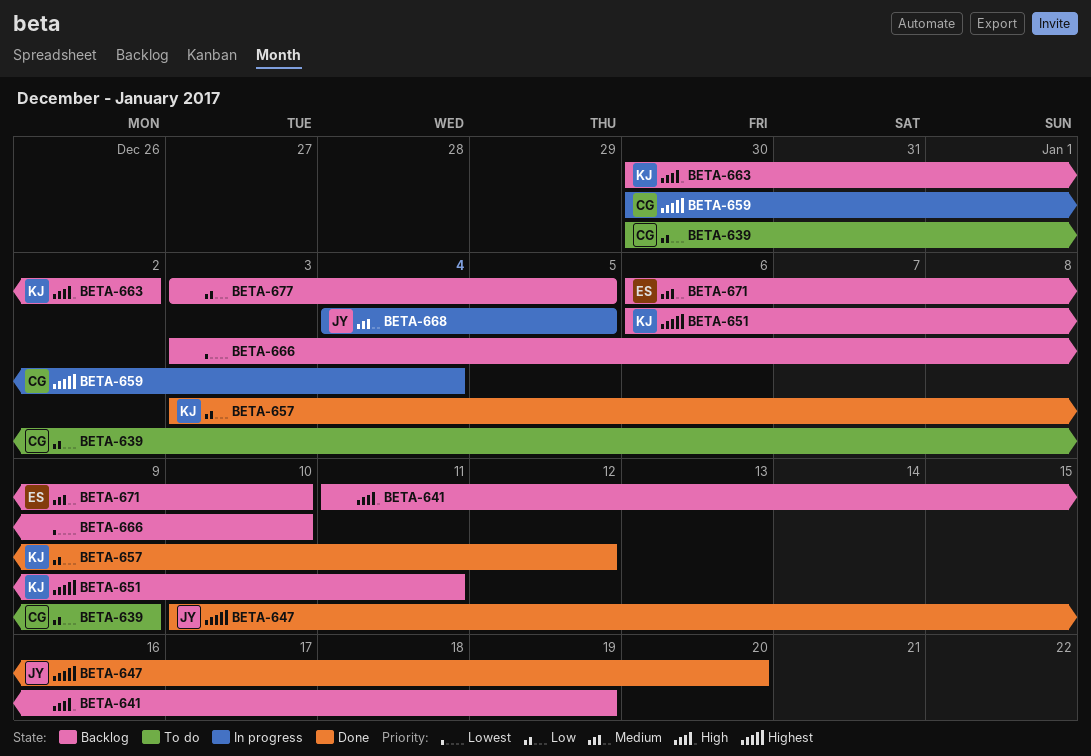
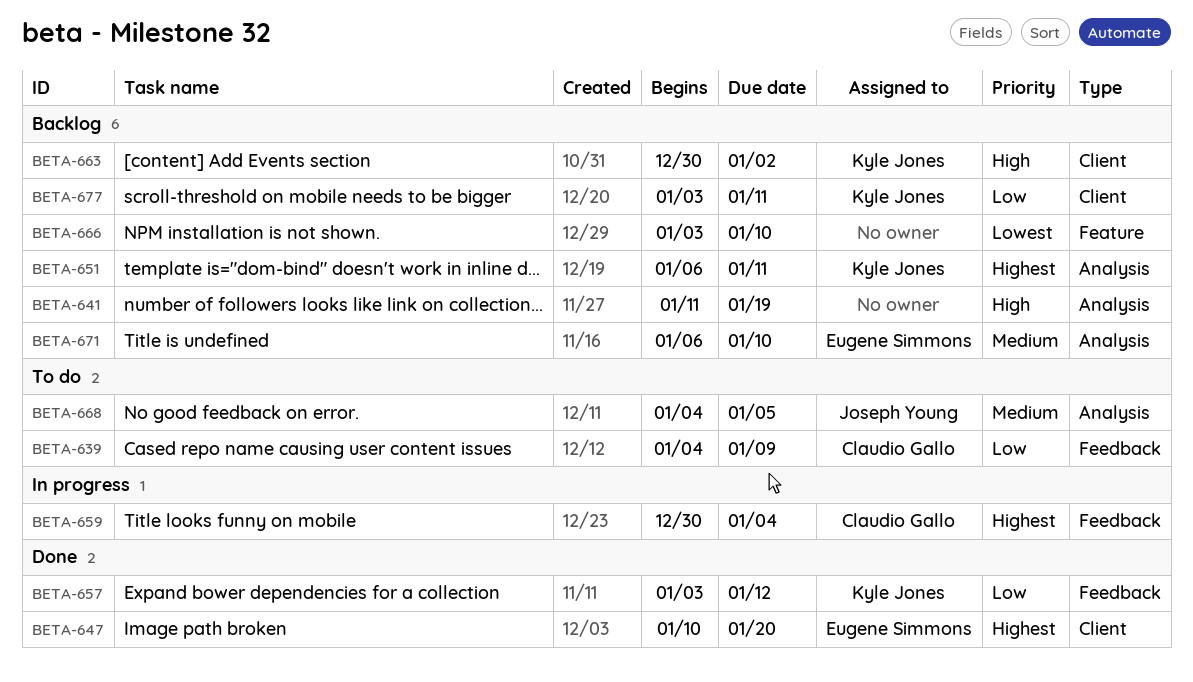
BETA-639, start: Dec 30 -> Jan 4
BETA-647, owner: Joseph Young -> Eugene Simmons
BETA-668, status: In progress -> To do
BETA-677, owner: none -> Kyle Jones
BETA-677, due: Jan 5 -> Jan 11

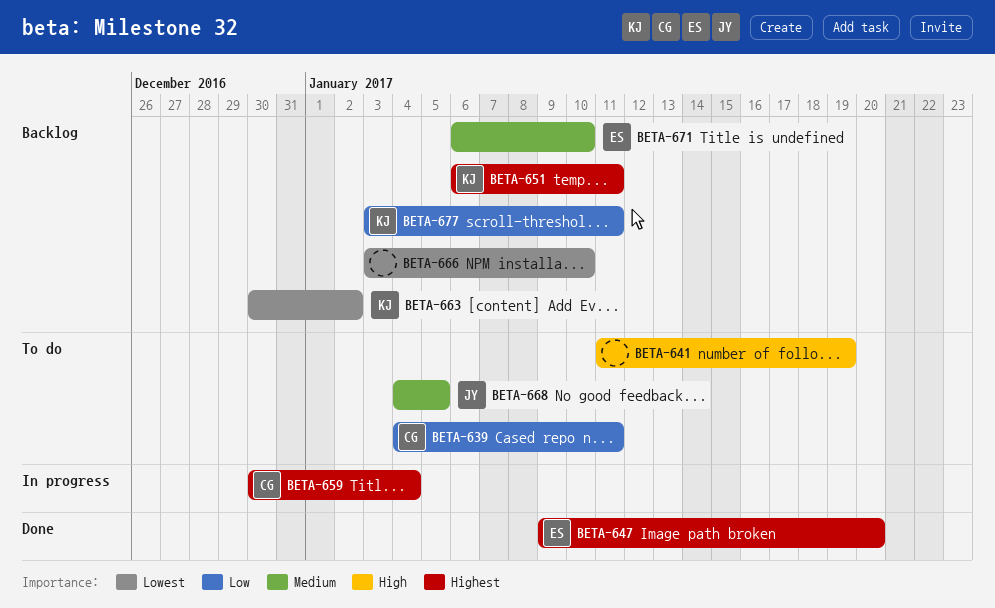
BETA-639, due: Jan 9 -> Jan 11
BETA-641, status: Backlog -> To do
BETA-647, start: Jan 10 -> Jan 9
BETA-657: present -> none
BETA-663, priority: High -> Lowest

